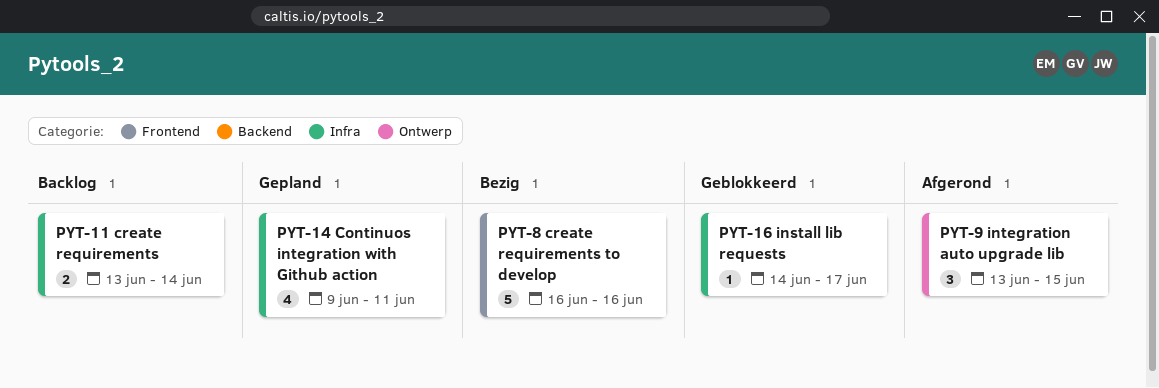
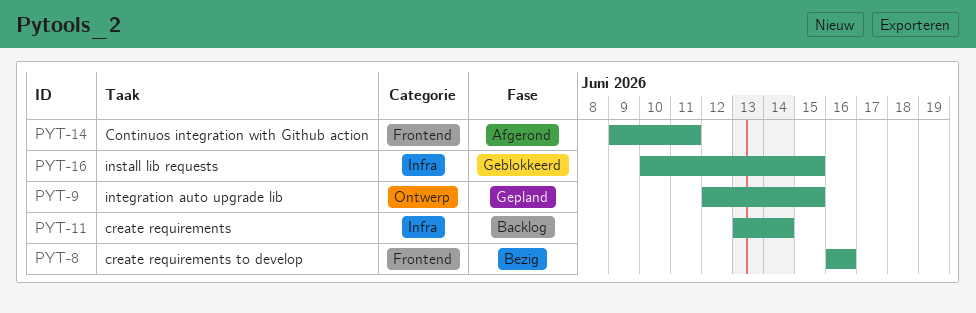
PYT-9, status: Afgerond -> Gepland
PYT-9, start: Jun 13 -> Jun 12
PYT-14, status: Gepland -> Afgerond
PYT-14, label: Infra -> Frontend
PYT-16, start: Jun 14 -> Jun 10
PYT-16, due: Jun 17 -> Jun 15

